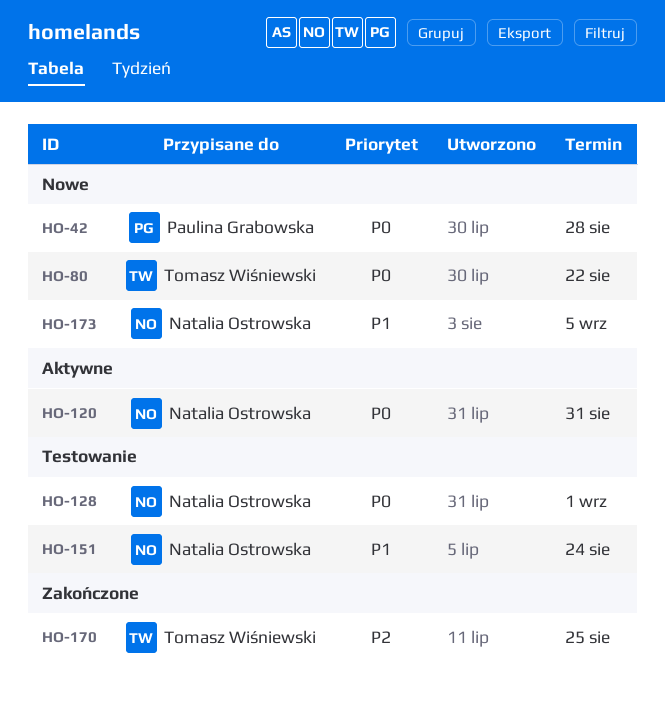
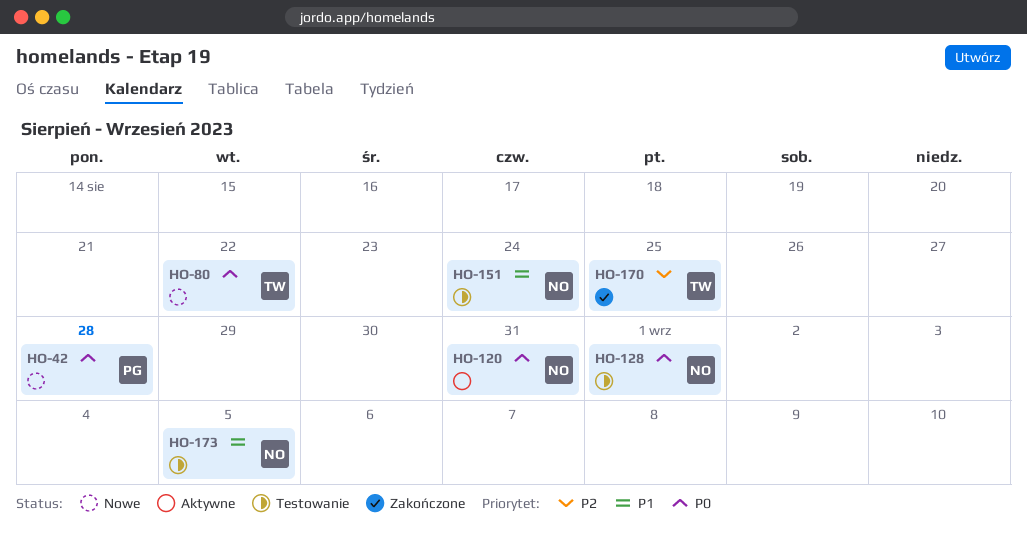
HO-173, status: Nowe -> Testowanie

